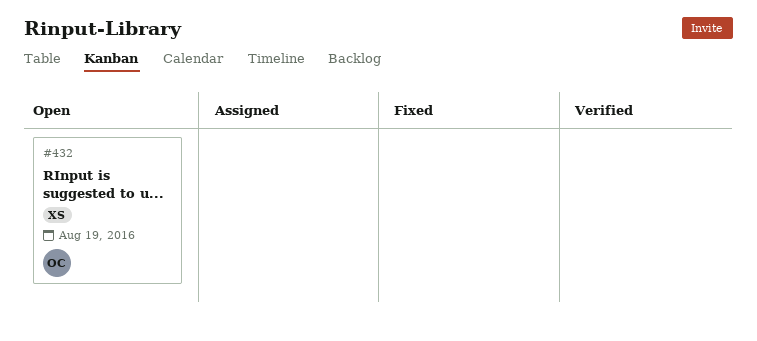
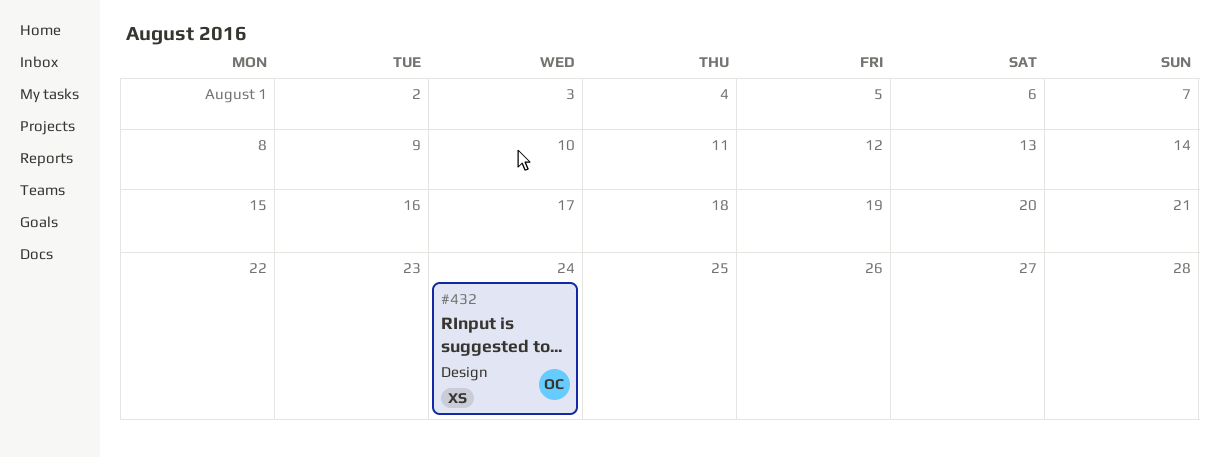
#432, due: Aug 19 -> Aug 24

